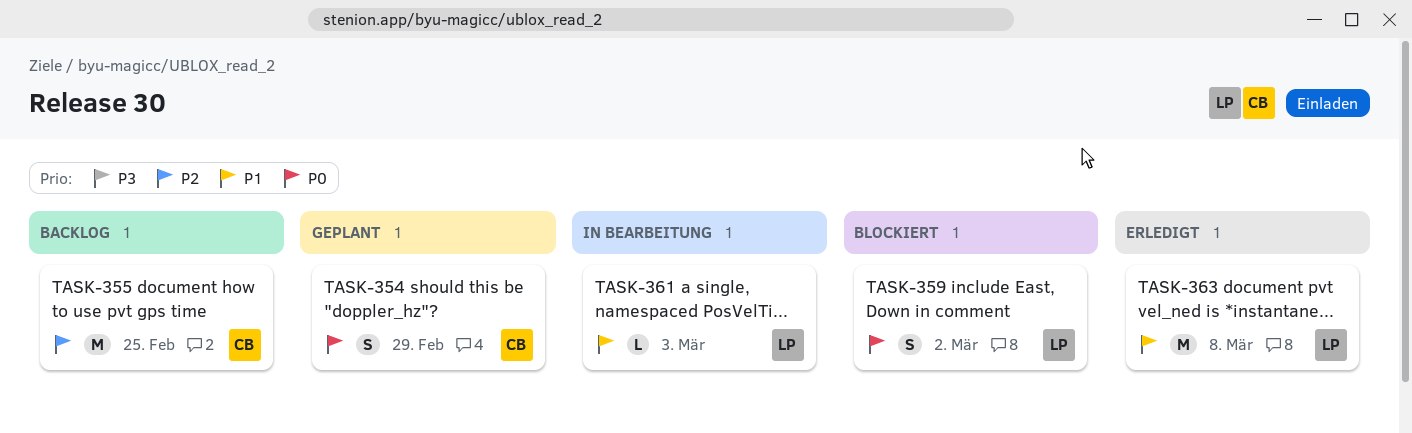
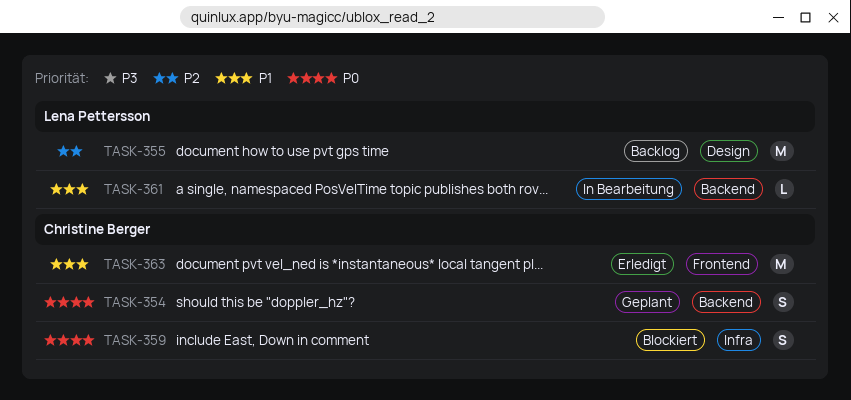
TASK-355, owner: Christine Berger -> Lena Pettersson
TASK-359, owner: Lena Pettersson -> Christine Berger
TASK-363, owner: Lena Pettersson -> Christine Berger

